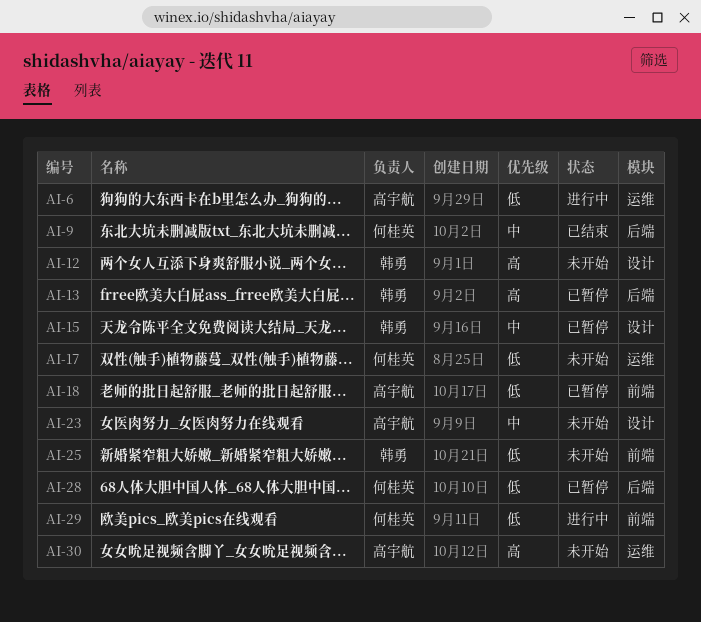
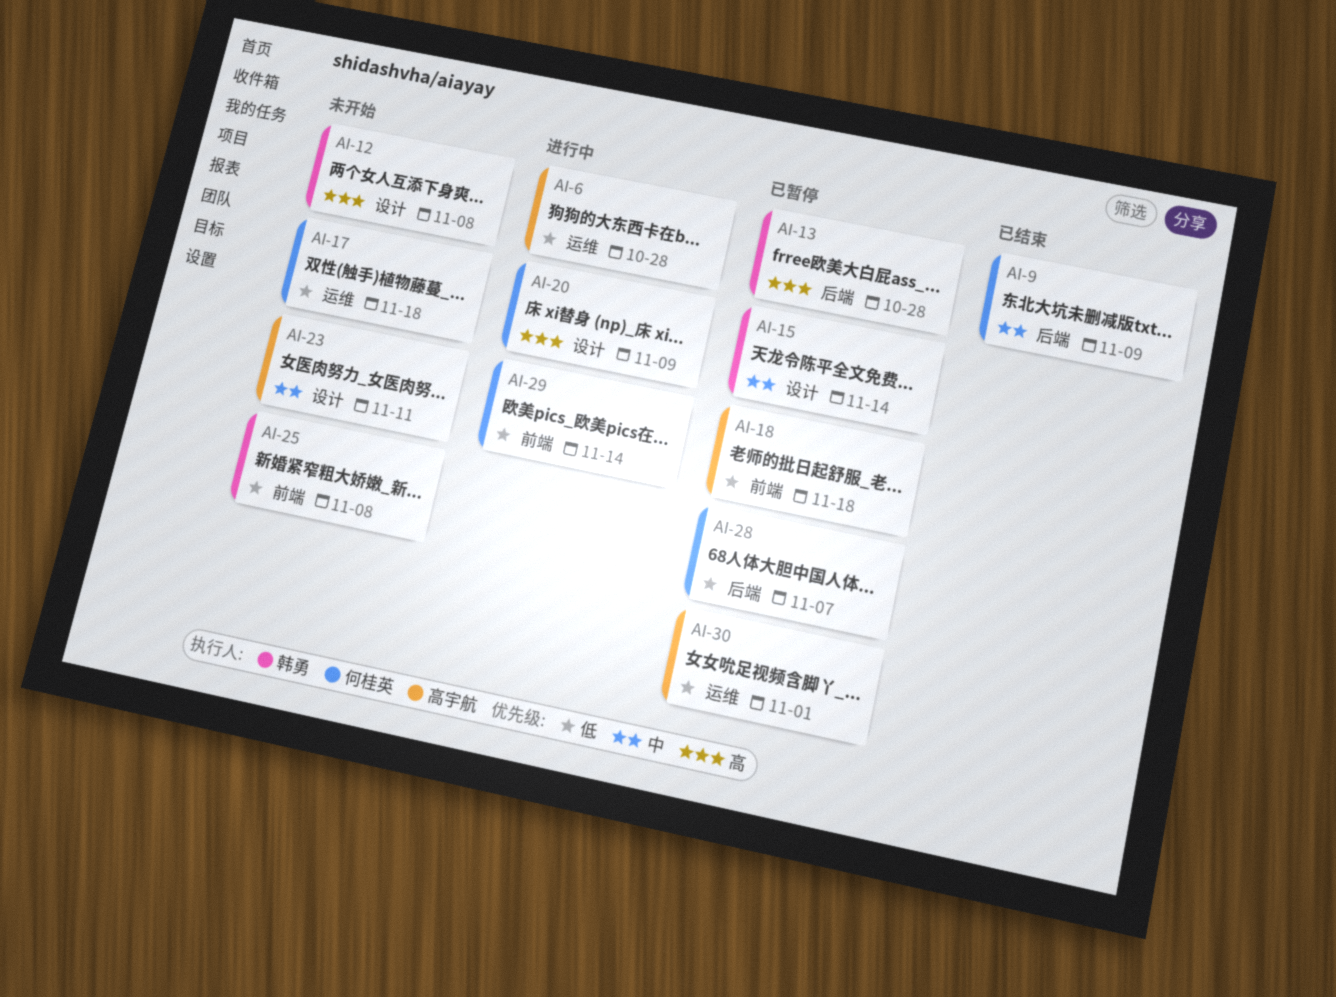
AI-20: none -> present
AI-30, status: 未开始 -> 已暂停
AI-30, priority: 高 -> 低

